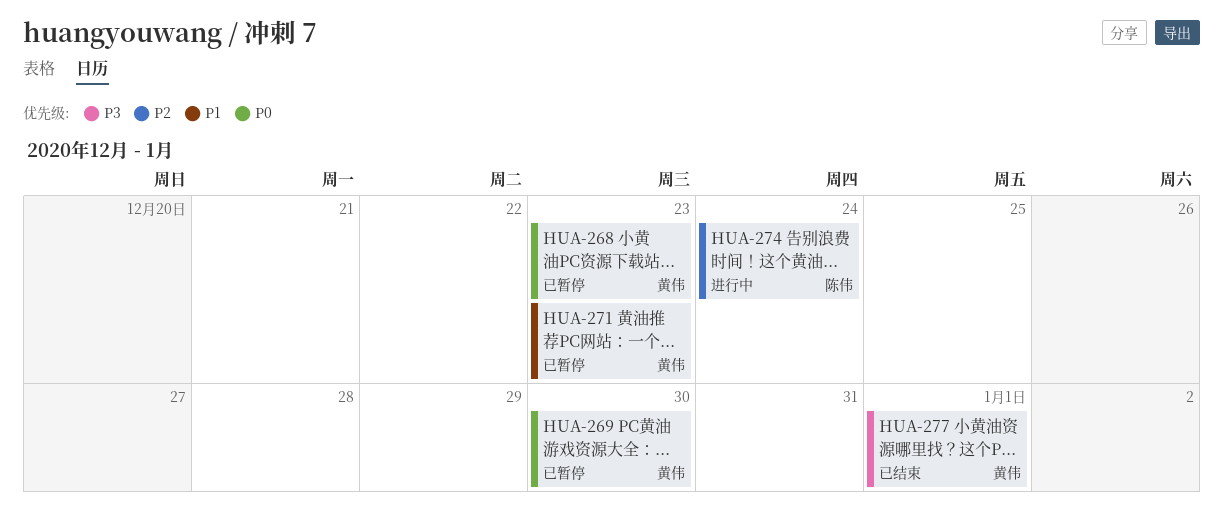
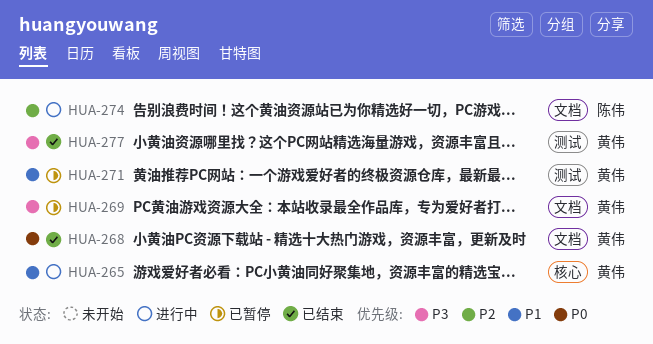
HUA-265: none -> present
HUA-268, status: 已暂停 -> 已结束
HUA-269, priority: P0 -> P3

